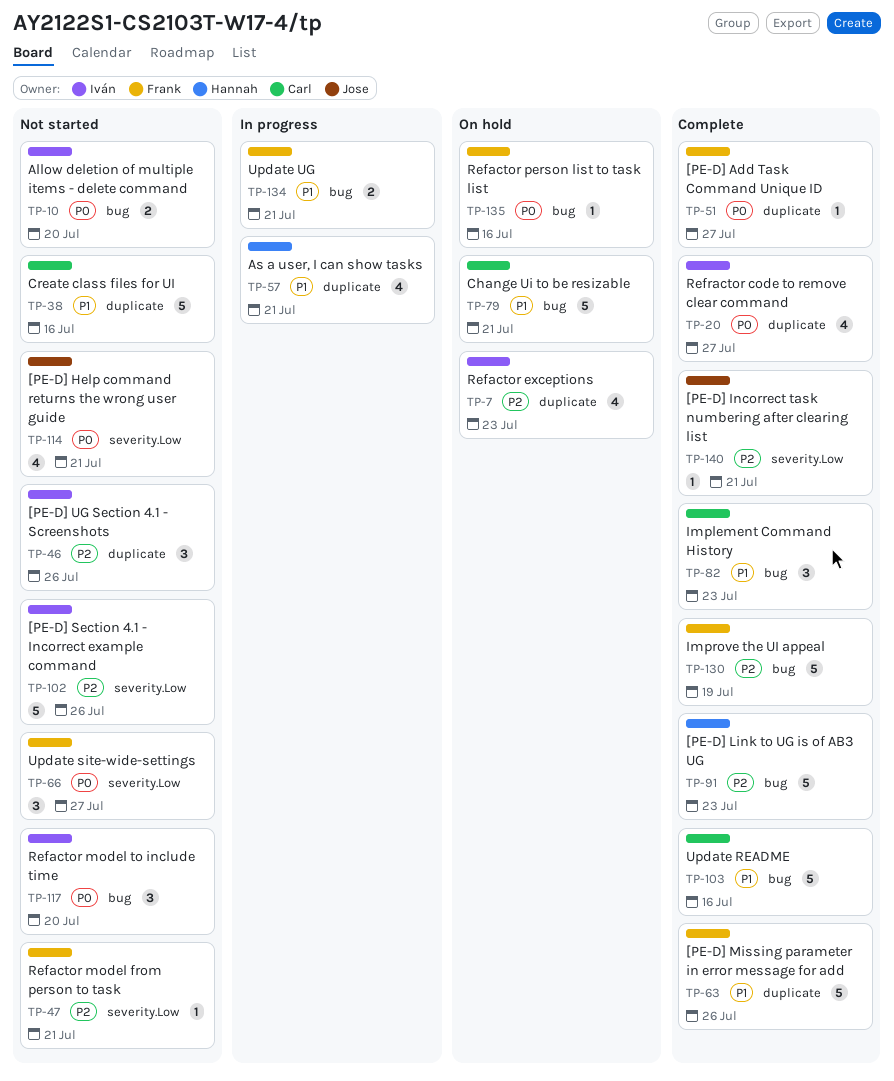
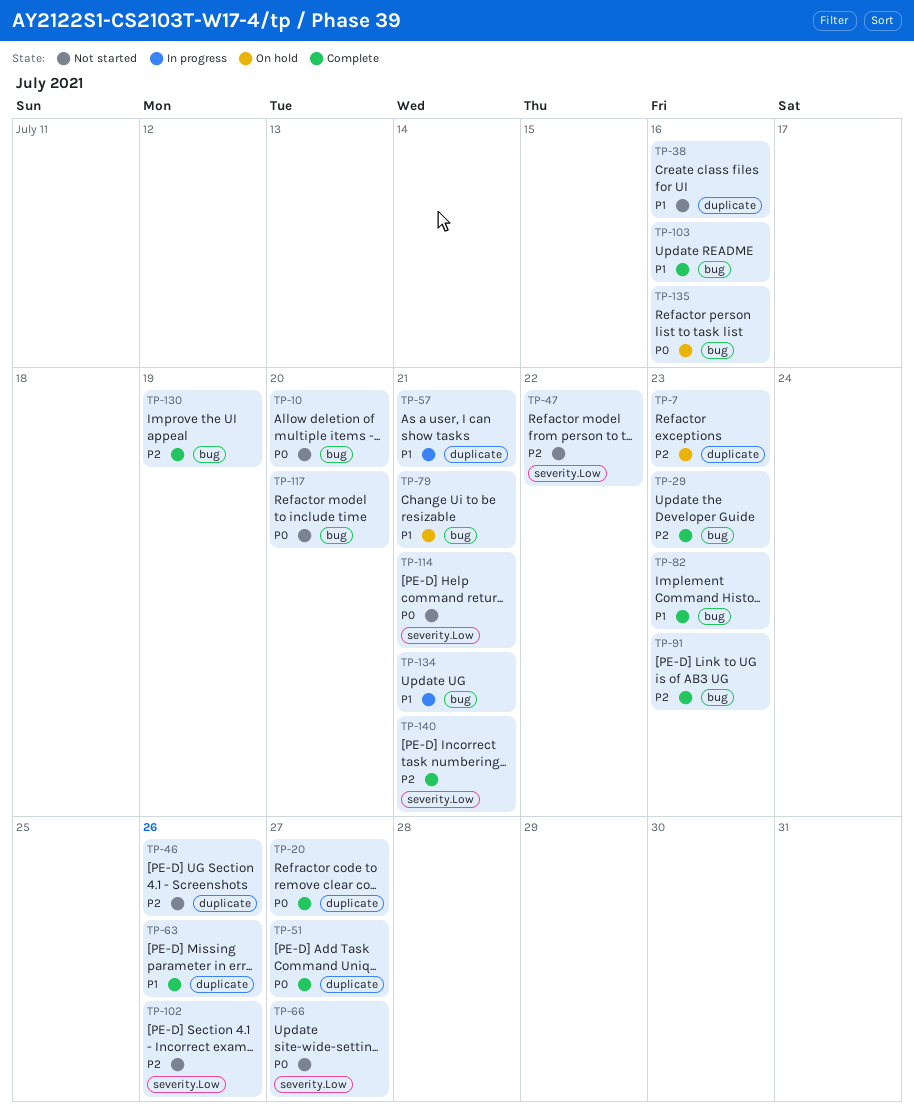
TP-29: none -> present
TP-47, due: Jul 21 -> Jul 22

